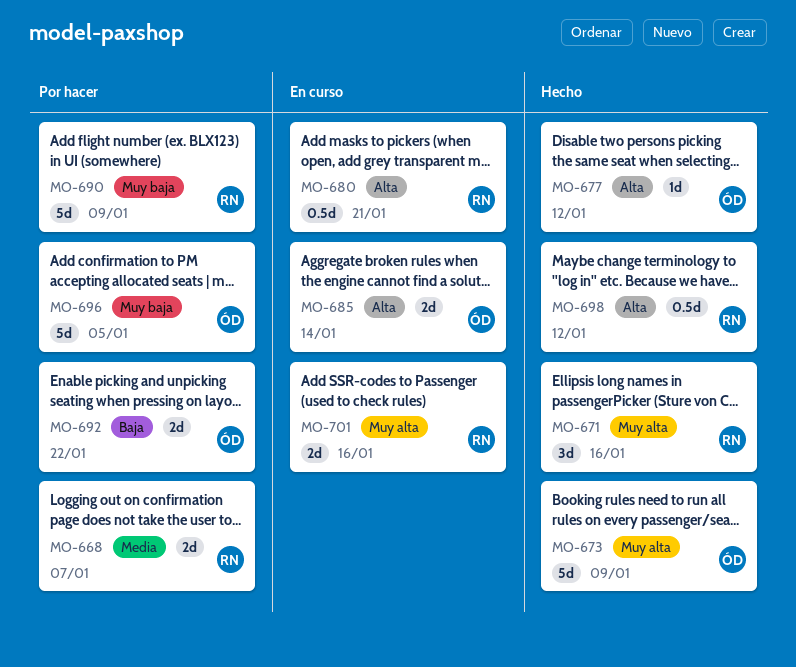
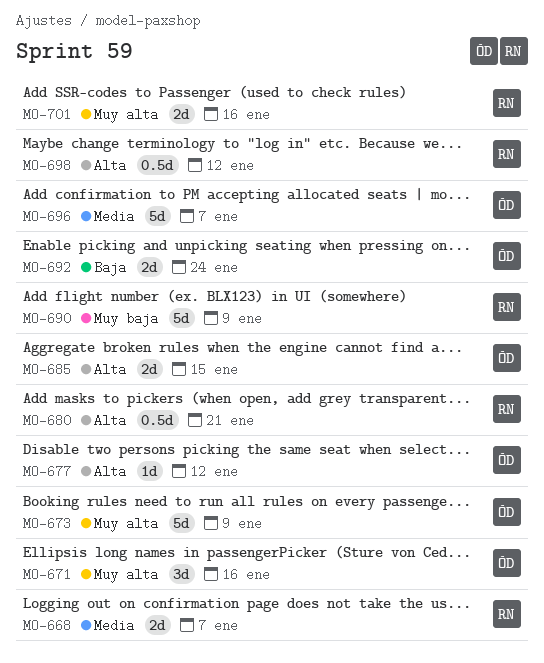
MO-671, owner: RN -> ÓD
MO-685, due: Jan 14 -> Jan 15
MO-692, due: Jan 22 -> Jan 24
MO-696, priority: Muy baja -> Media
MO-696, due: Jan 5 -> Jan 7

